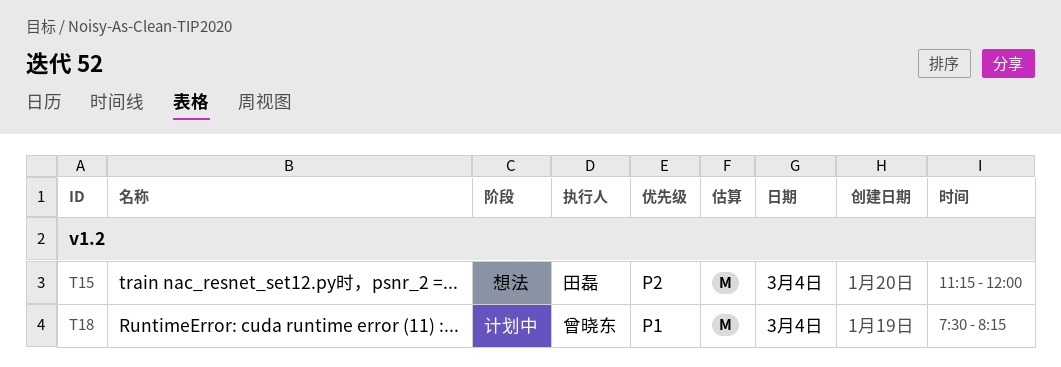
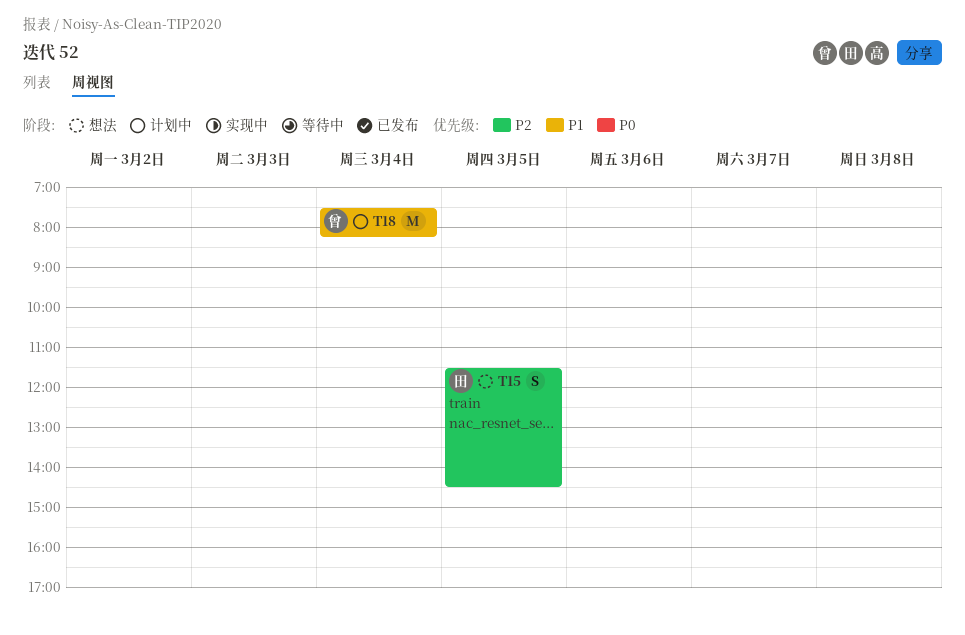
T15, estimate: M -> S
T15, day: Mar 4 -> Mar 5
T15, begins: 11:15 -> 11:30
T15, ends: 12:00 -> 14:30

